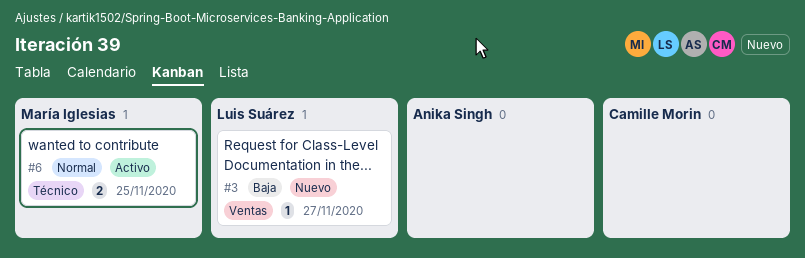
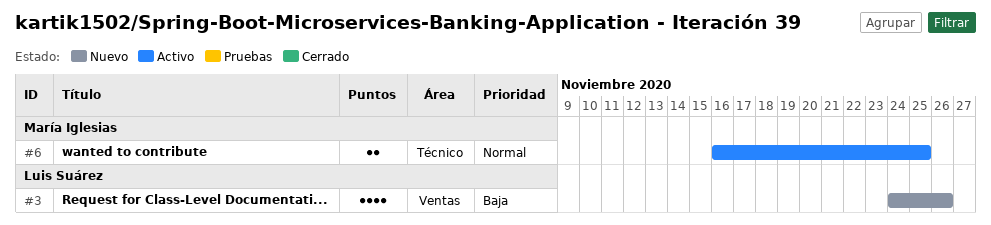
#3, estimate: 1 -> 4
#3, due: Nov 27 -> Nov 26

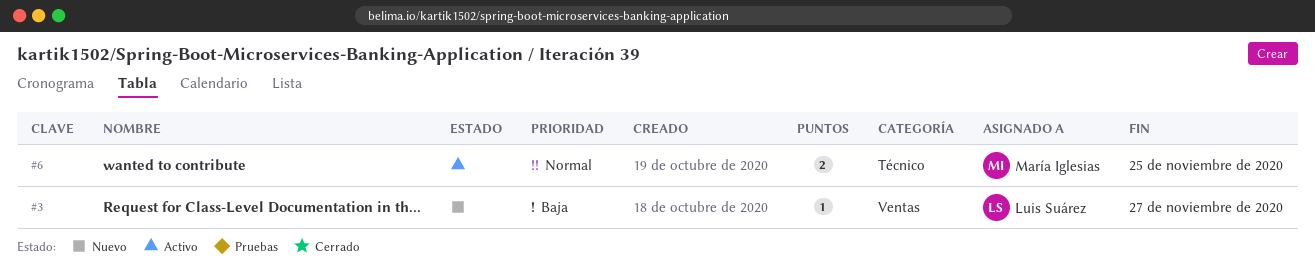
#3, estimate: 4 -> 1
#3, due: Nov 26 -> Nov 27

